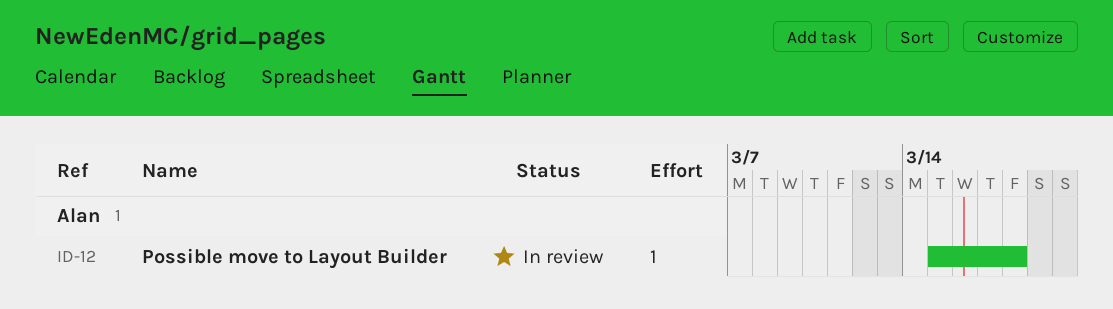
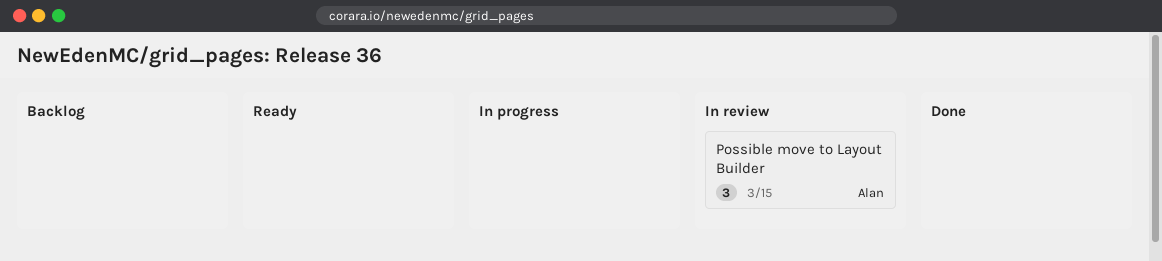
Possible move to Layout Builder, estimate: 1 -> 3
Possible move to Layout Builder, due: Mar 18 -> Mar 15

